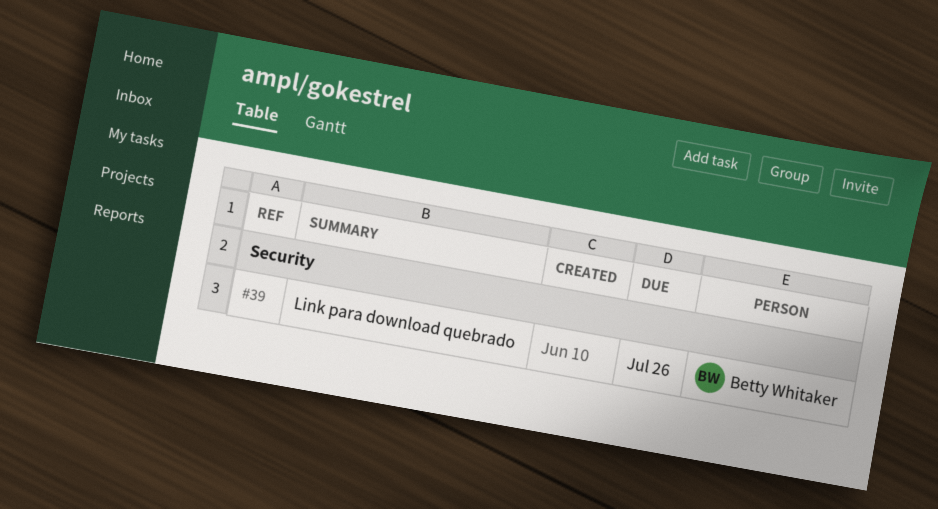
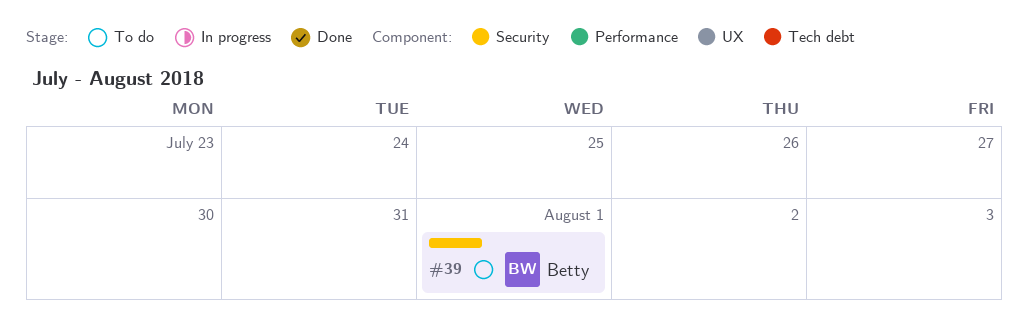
#39, due: Jul 26 -> Aug 1

